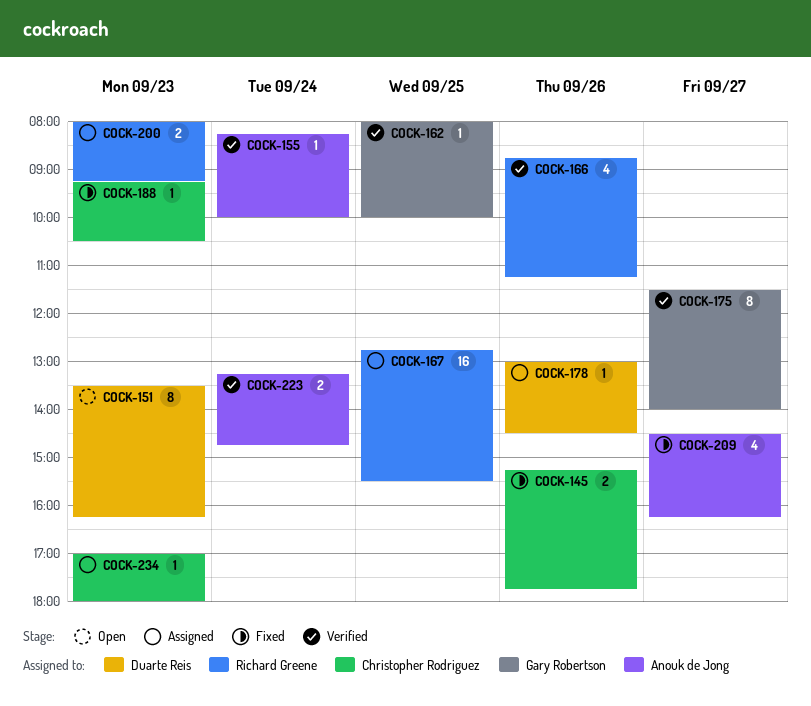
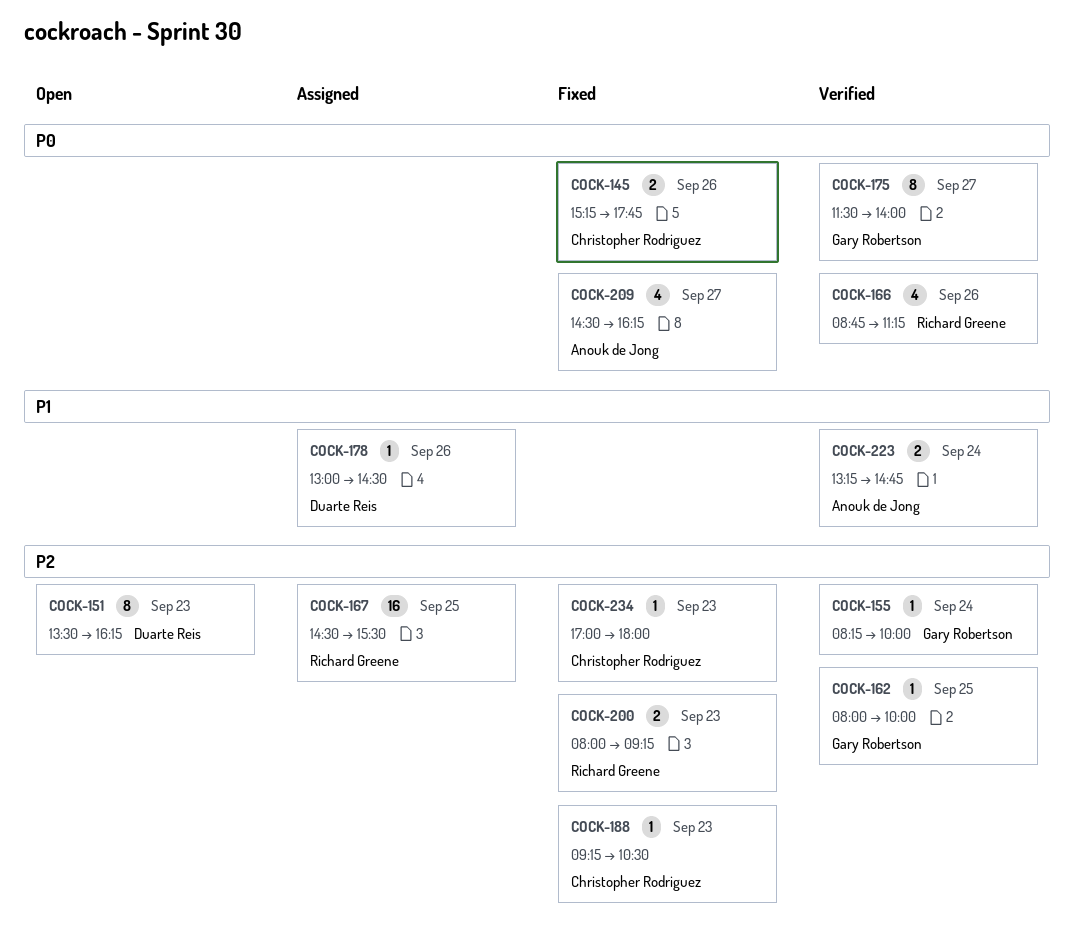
COCK-155, owner: Anouk de Jong -> Gary Robertson
COCK-167, begins: 12:45 -> 14:30
COCK-200, status: Assigned -> Fixed
COCK-234, status: Assigned -> Fixed

